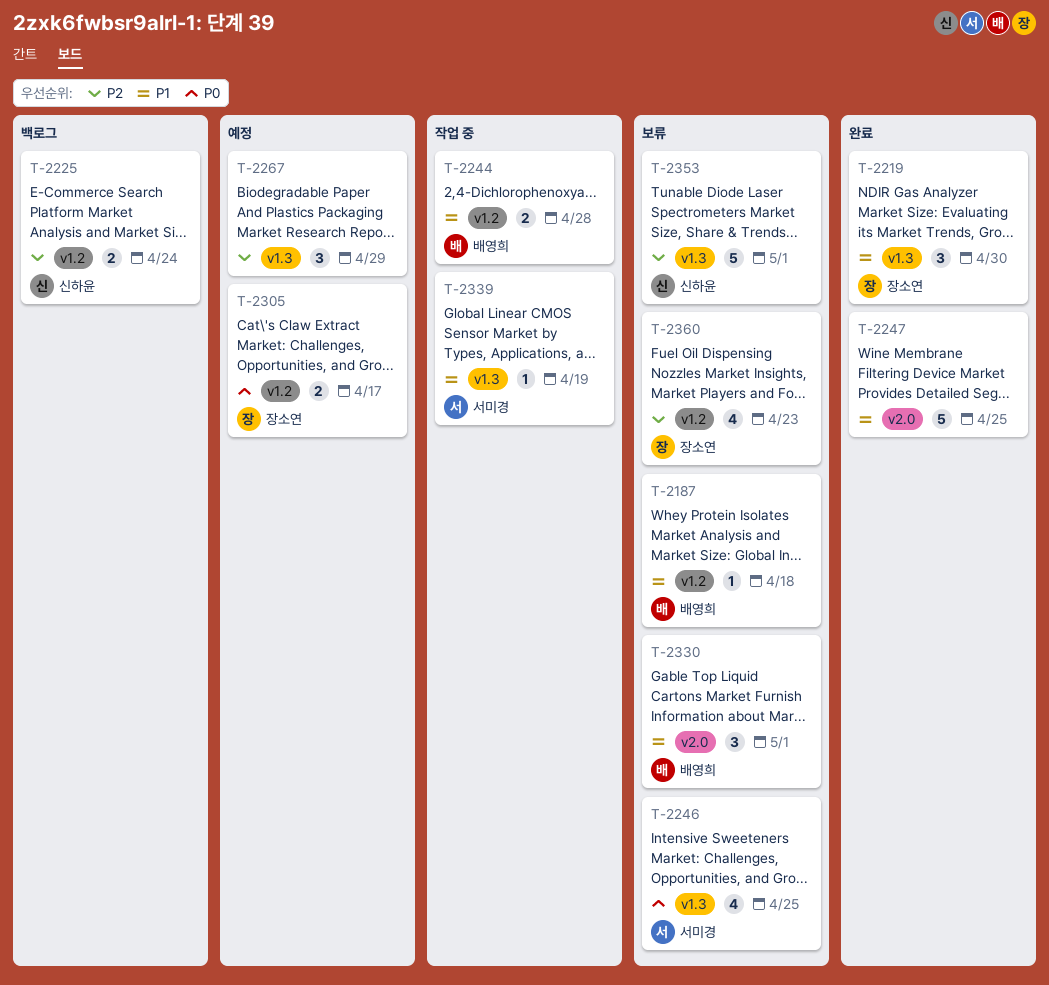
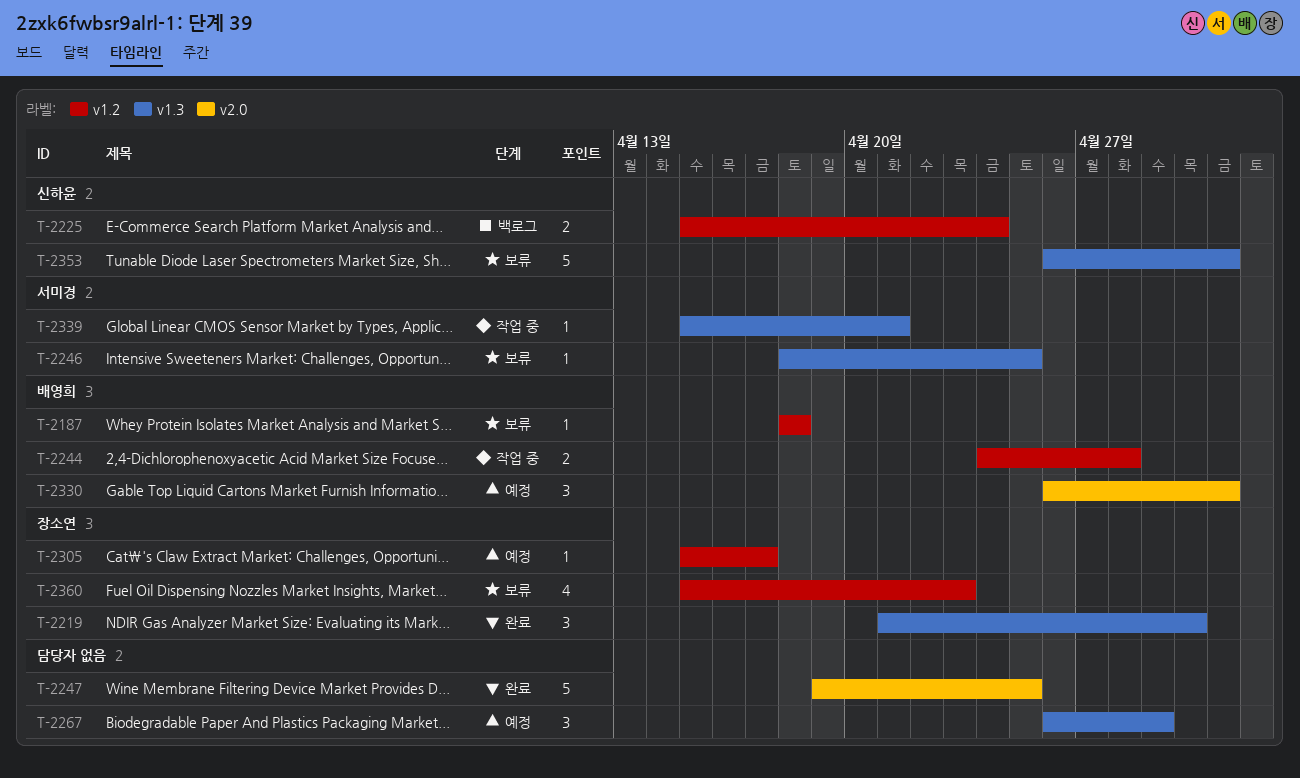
T-2246, estimate: 4 -> 1
T-2305, estimate: 2 -> 1
T-2330, status: 보류 -> 예정
T-2339, due: Apr 19 -> Apr 21

